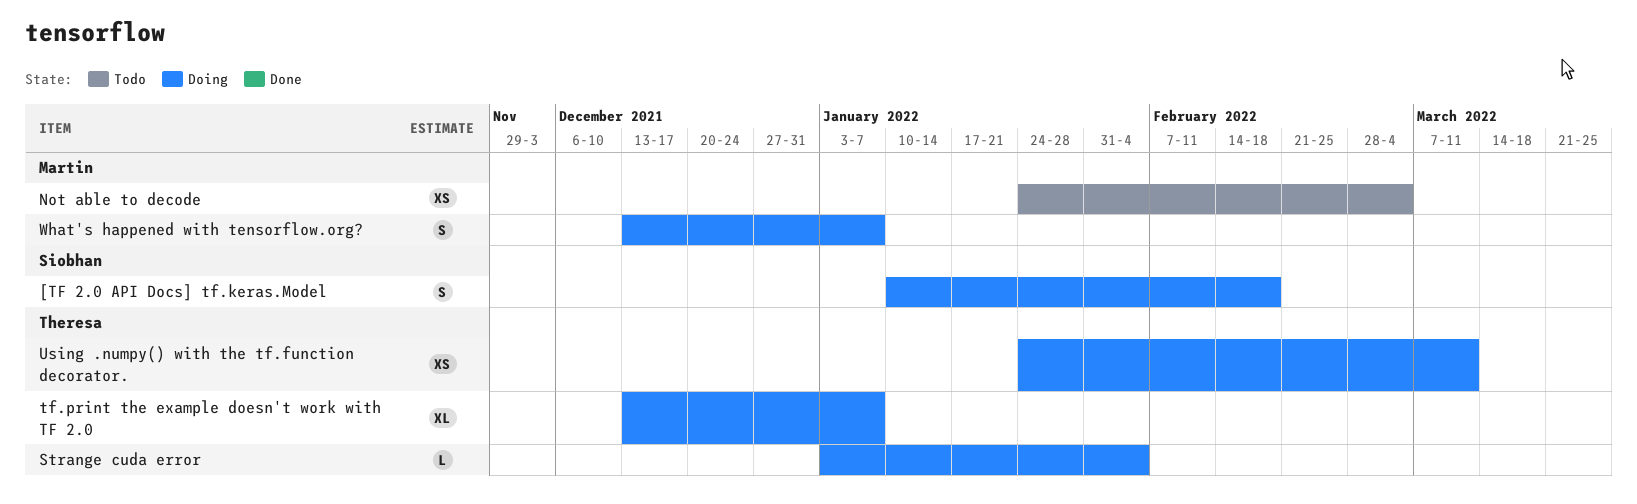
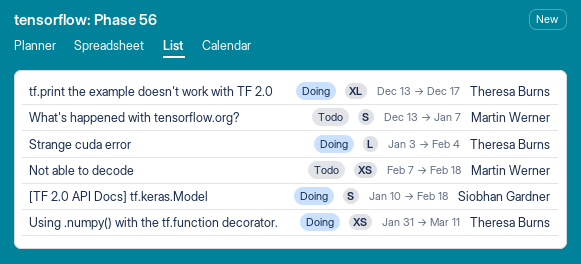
Not able to decode, start: Jan 24 -> Feb 7
Not able to decode, due: Mar 4 -> Feb 18
tf.print the example doesn't work with TF 2.0, due: Jan 7 -> Dec 17
Using .numpy() with the tf.function decorator., start: Jan 24 -> Jan 31
What's happened with tensorflow.org?, status: Doing -> Todo

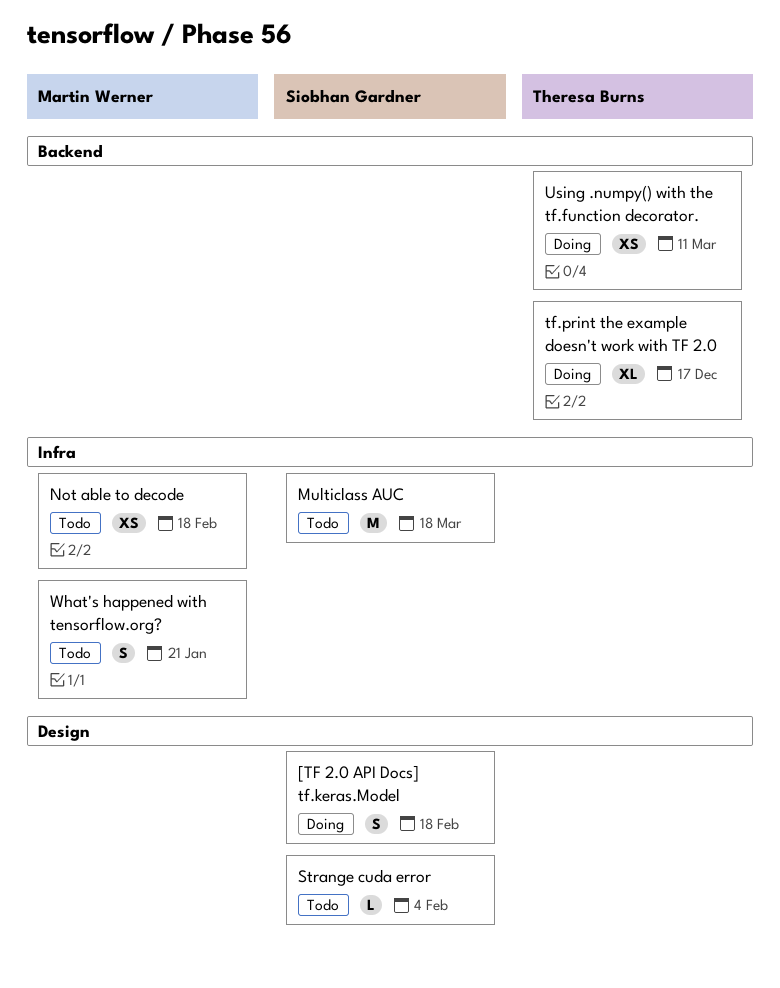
Multiclass AUC: none -> present
Strange cuda error, status: Doing -> Todo
Strange cuda error, owner: Theresa Burns -> Siobhan Gardner
What's happened with tensorflow.org?, due: Jan 7 -> Jan 21

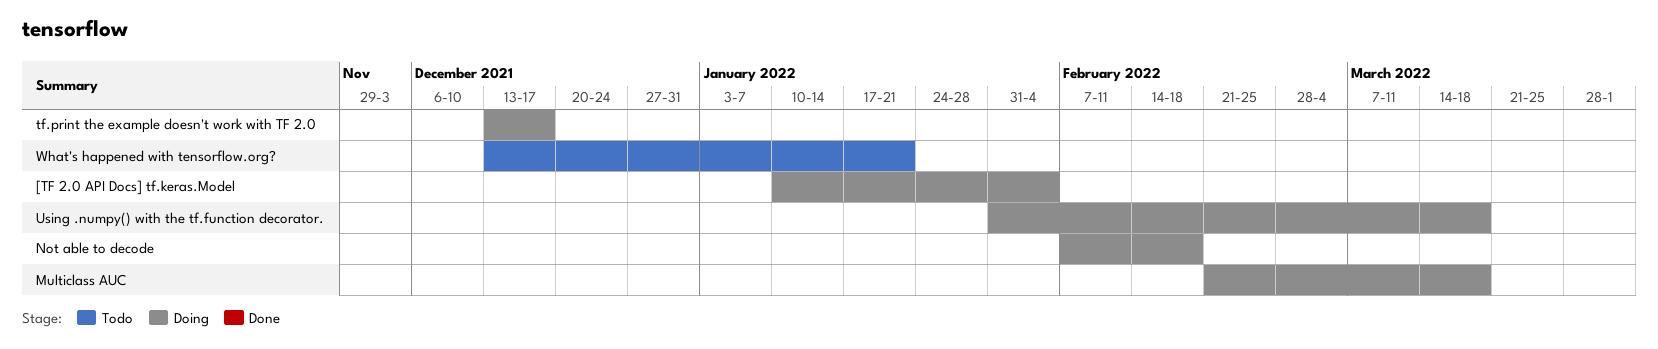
[TF 2.0 API Docs] tf.keras.Model, due: Feb 18 -> Feb 4
Multiclass AUC, status: Todo -> Doing
Not able to decode, status: Todo -> Doing
Strange cuda error: present -> none
Using .numpy() with the tf.function decorator., due: Mar 11 -> Mar 18

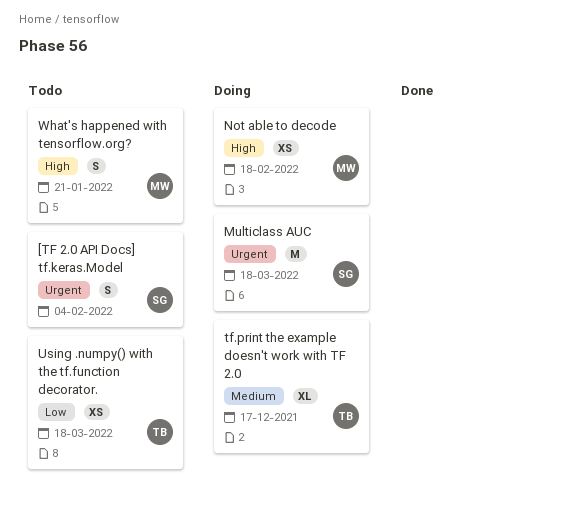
[TF 2.0 API Docs] tf.keras.Model, status: Doing -> Todo
Using .numpy() with the tf.function decorator., status: Doing -> Todo

